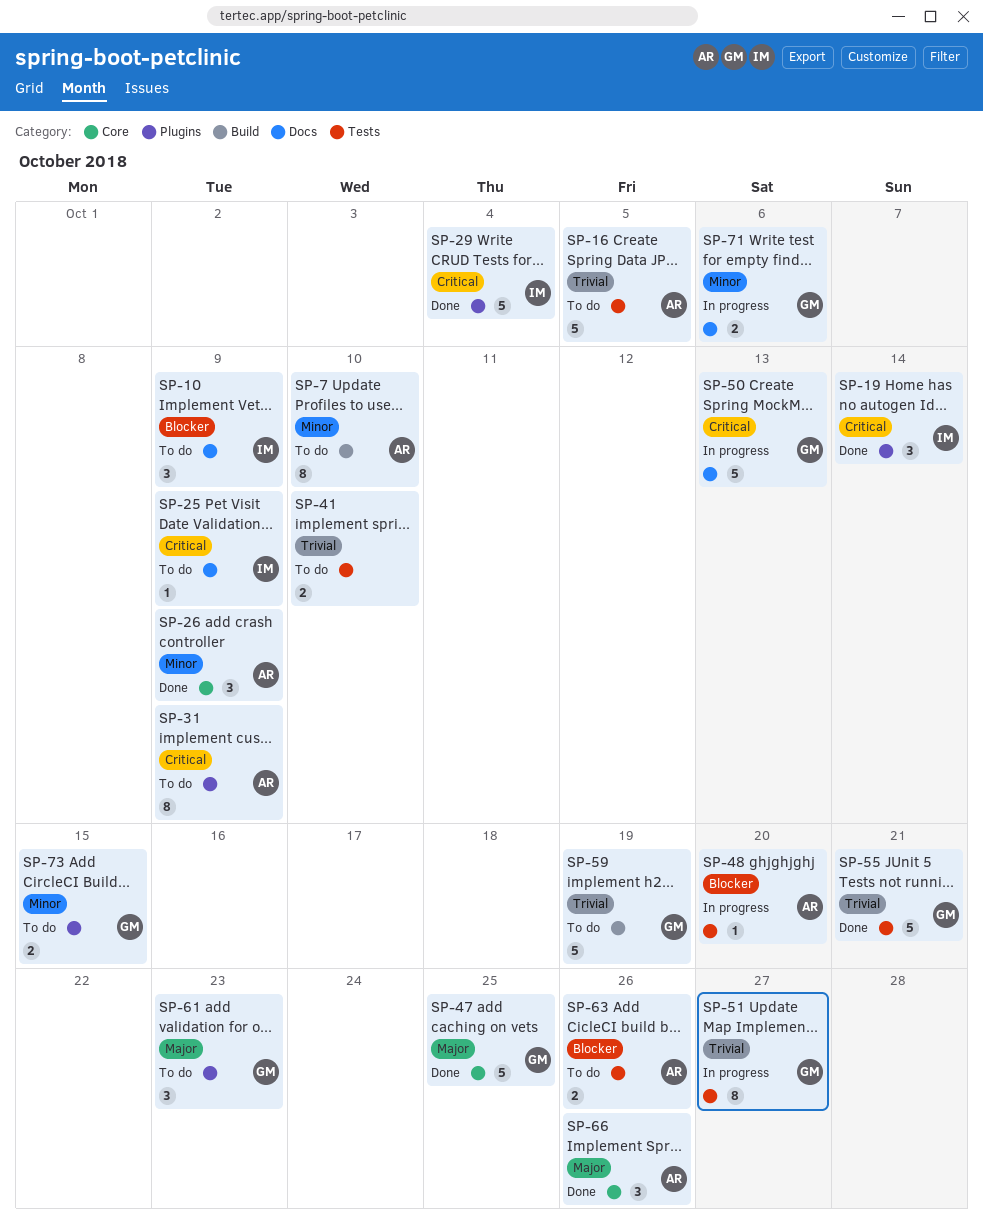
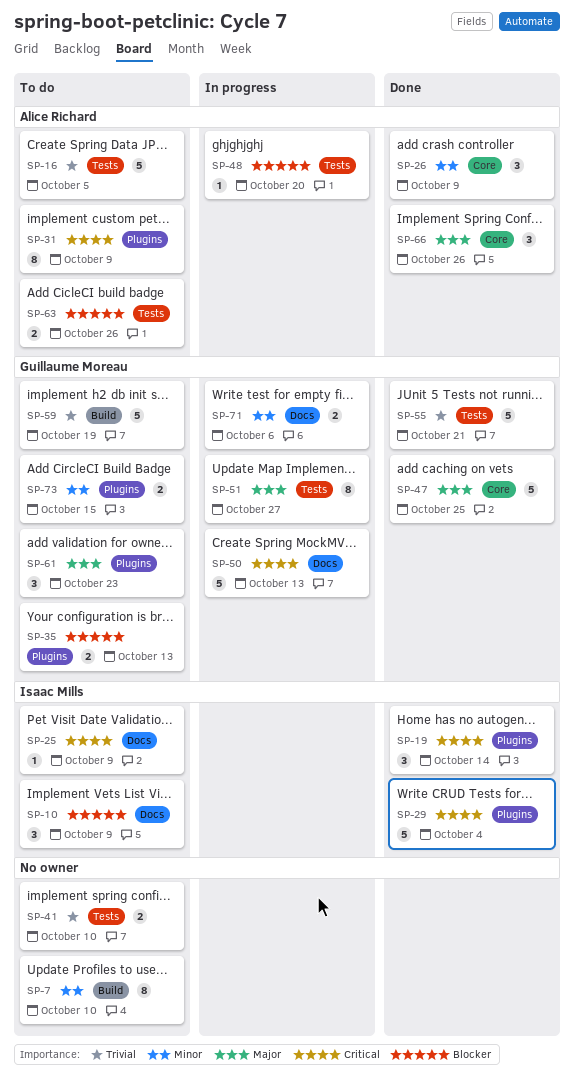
SP-7, owner: Alice Richard -> none
SP-35: none -> present
SP-51, priority: Trivial -> Major

